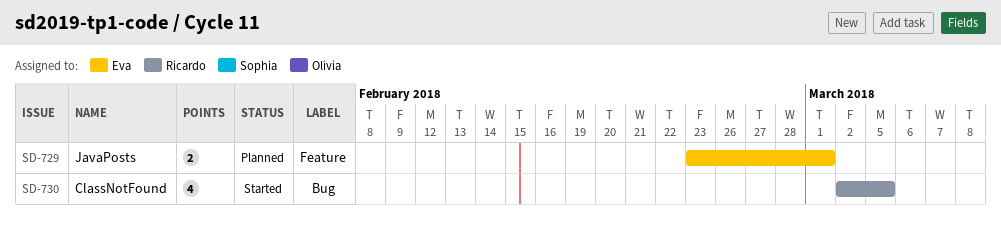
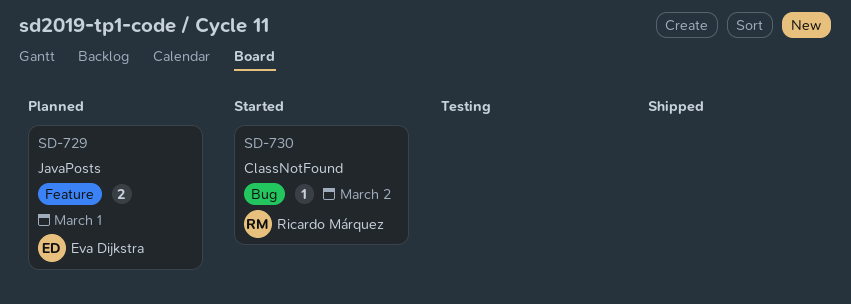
SD-730, estimate: 4 -> 1
SD-730, due: Mar 5 -> Mar 2

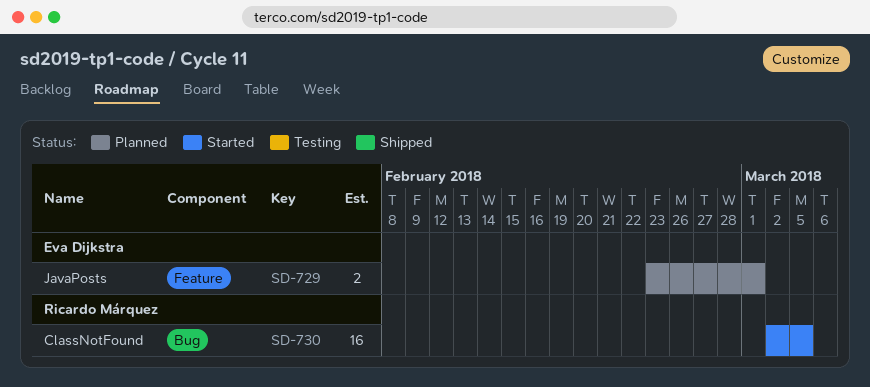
SD-730, estimate: 1 -> 16
SD-730, due: Mar 2 -> Mar 5

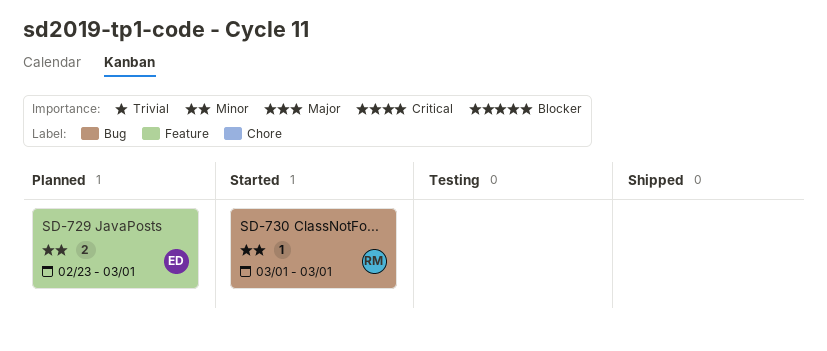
SD-730, estimate: 16 -> 1
SD-730, start: Mar 2 -> Mar 1
SD-730, due: Mar 5 -> Mar 1

